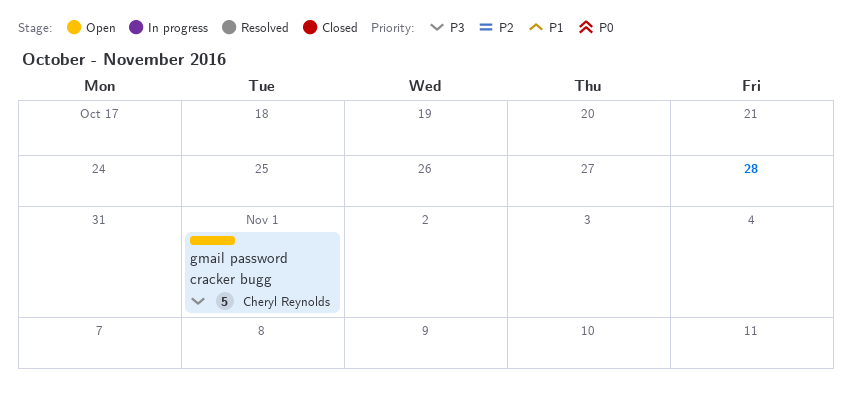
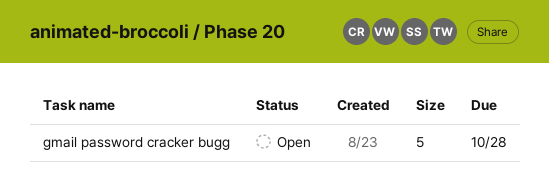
gmail password cracker bugg, due: Nov 1 -> Oct 28

